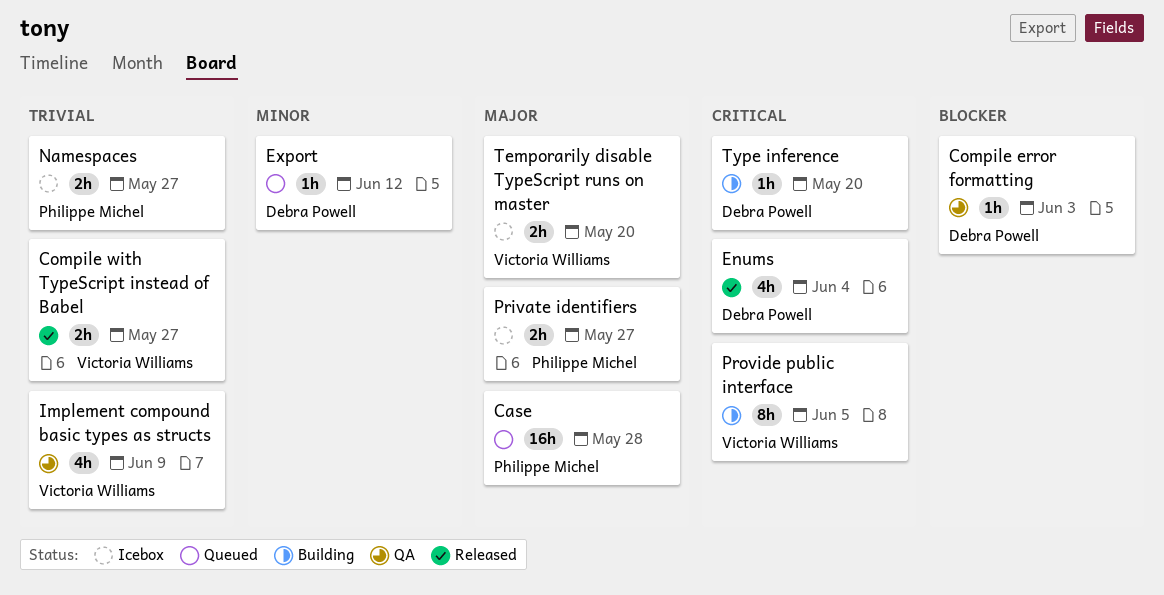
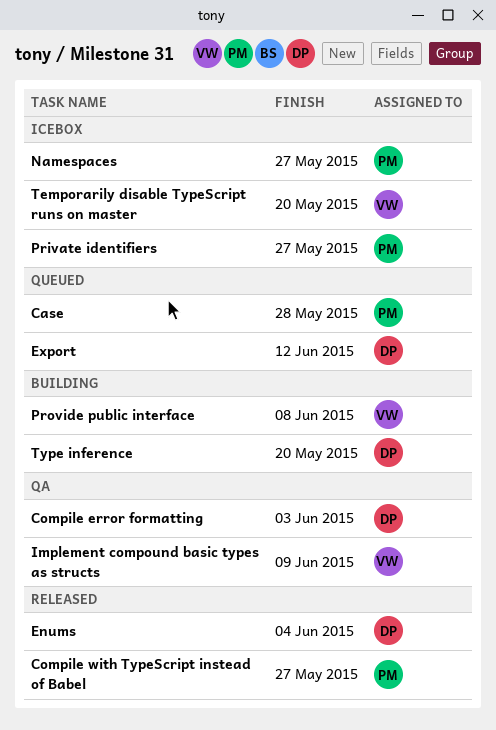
Compile with TypeScript instead of Babel, owner: Victoria Williams -> Philippe Michel
Provide public interface, due: Jun 5 -> Jun 8

